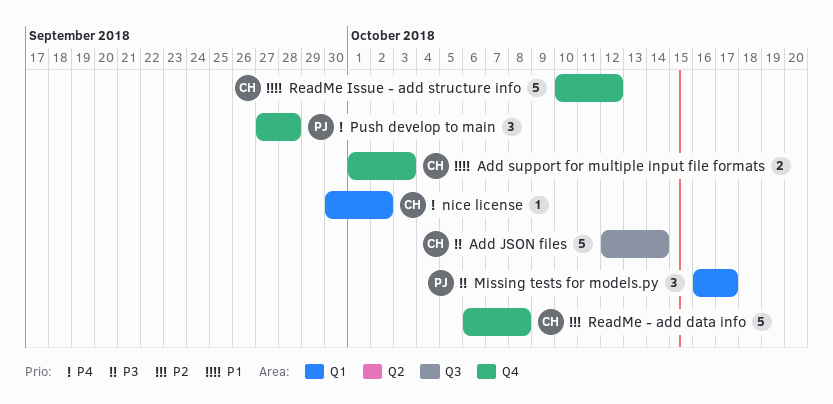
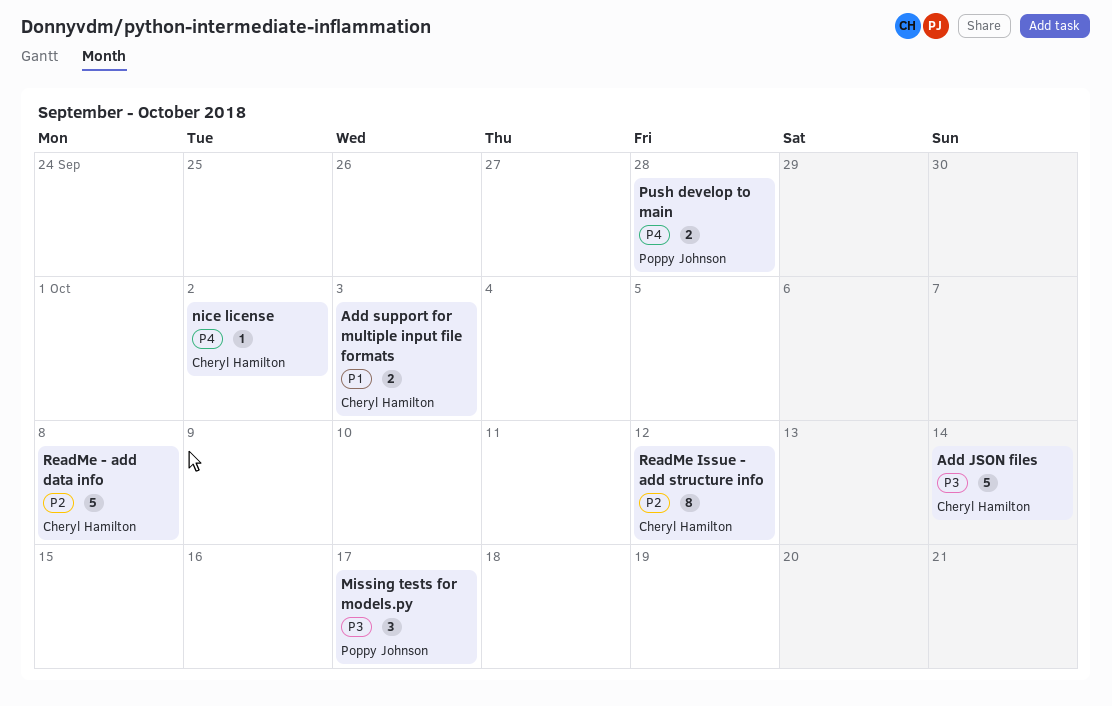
Push develop to main, estimate: 3 -> 2
ReadMe Issue - add structure info, priority: P1 -> P2
ReadMe Issue - add structure info, estimate: 5 -> 8

